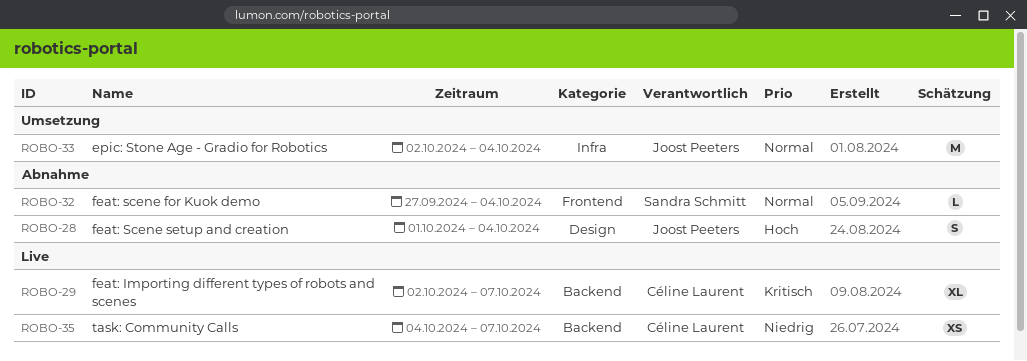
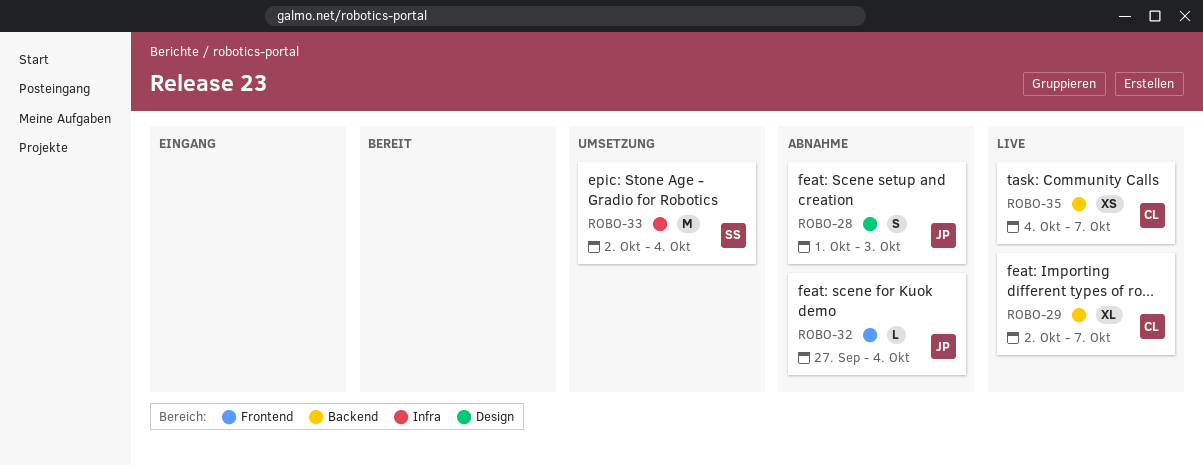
ROBO-28, due: Oct 4 -> Oct 3
ROBO-32, owner: Sandra Schmitt -> Joost Peeters
ROBO-33, owner: Joost Peeters -> Sandra Schmitt

